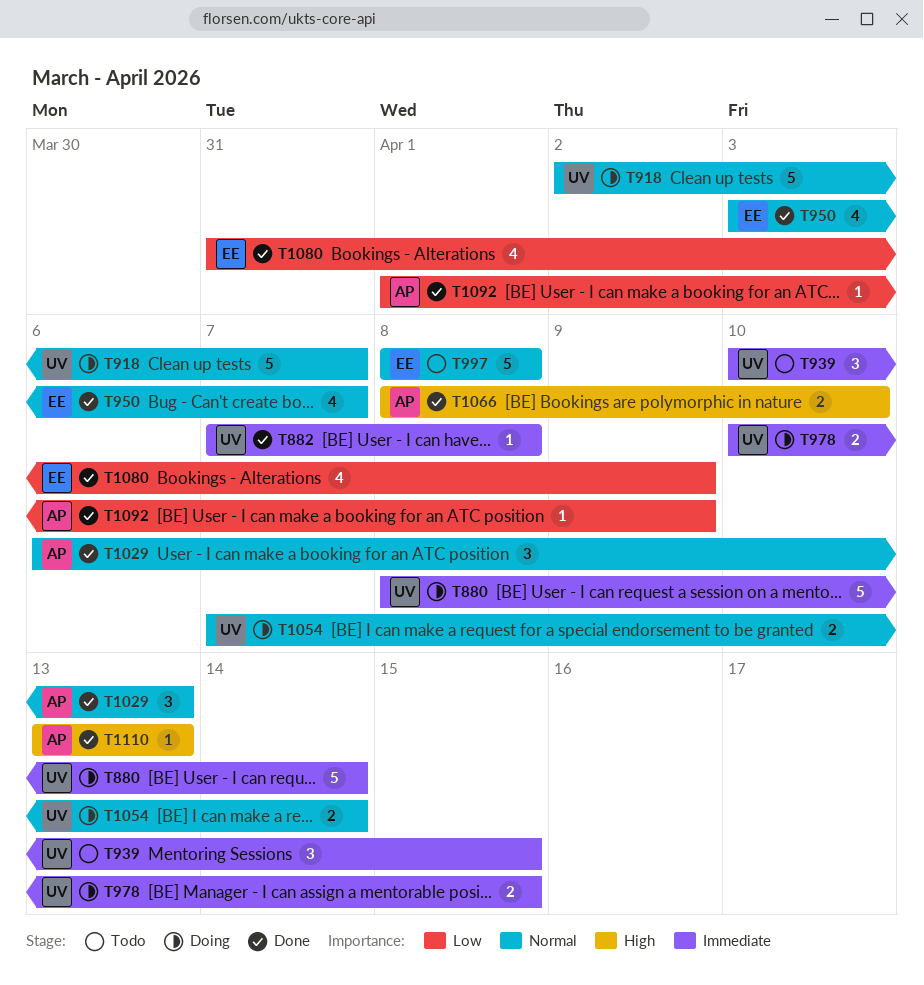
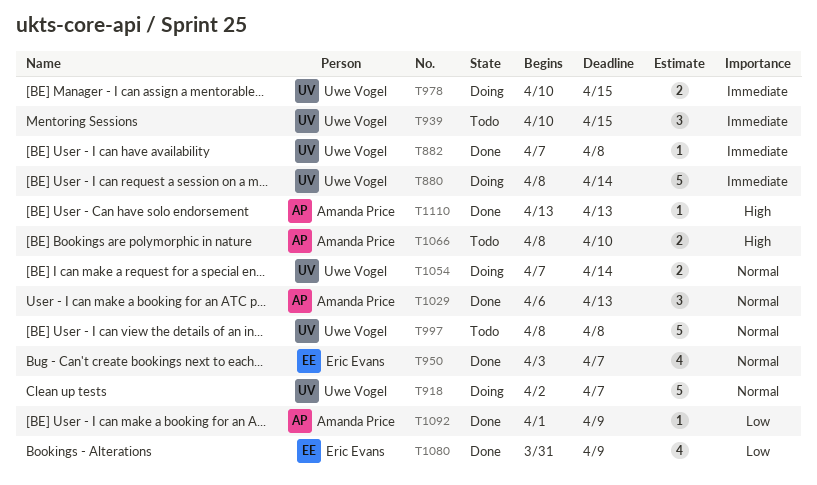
T997, owner: Eric Evans -> Uwe Vogel
T1066, status: Done -> Todo

